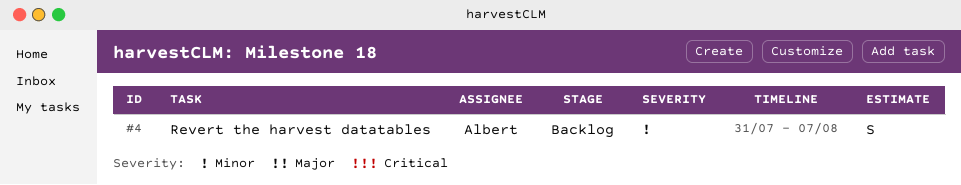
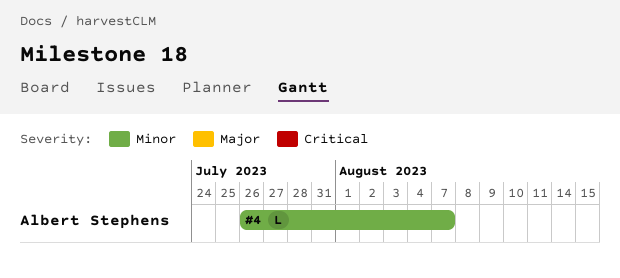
#4, estimate: S -> L
#4, start: Jul 31 -> Jul 26

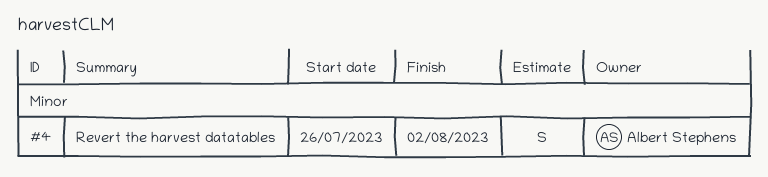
#4, estimate: L -> S
#4, due: Aug 7 -> Aug 2

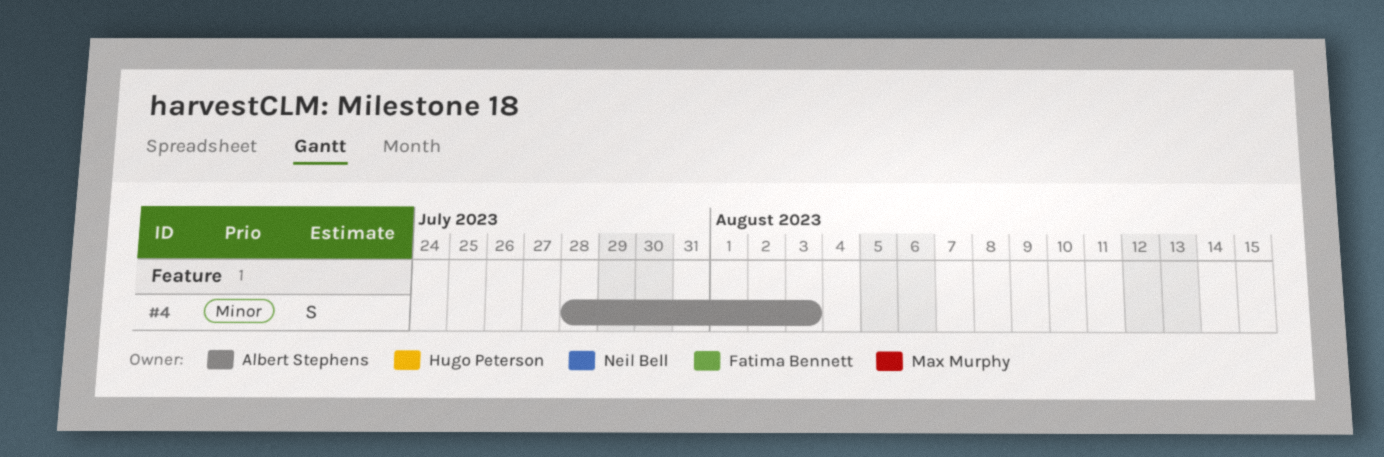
#4, start: Jul 26 -> Jul 28
#4, due: Aug 2 -> Aug 3

